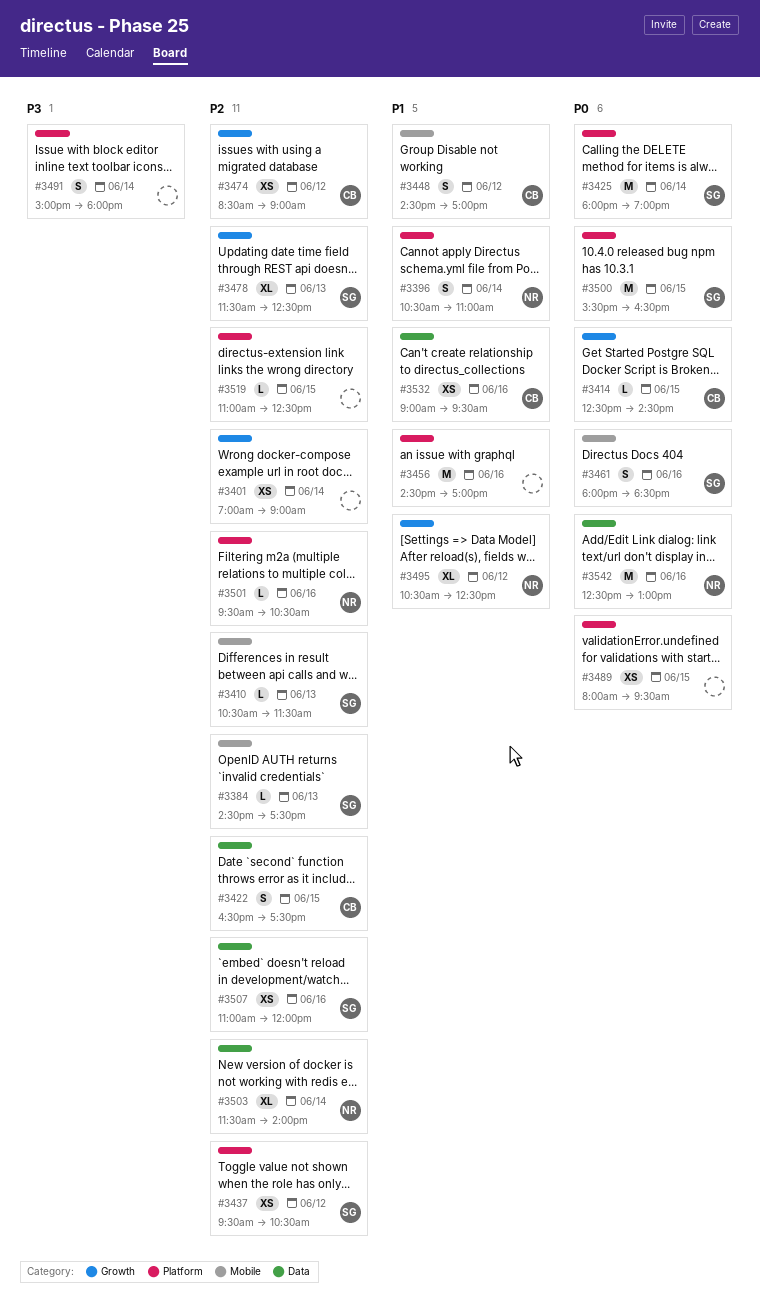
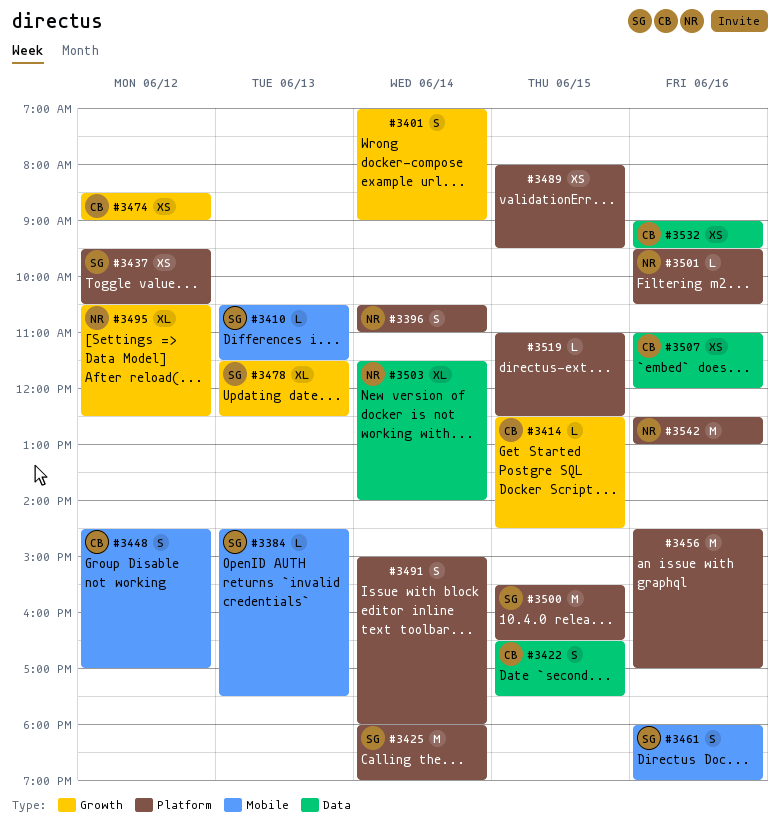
#3401, estimate: XS -> S
#3461, ends: 18:30 -> 19:00
#3507, owner: SG -> CB
#3542, label: Data -> Platform

